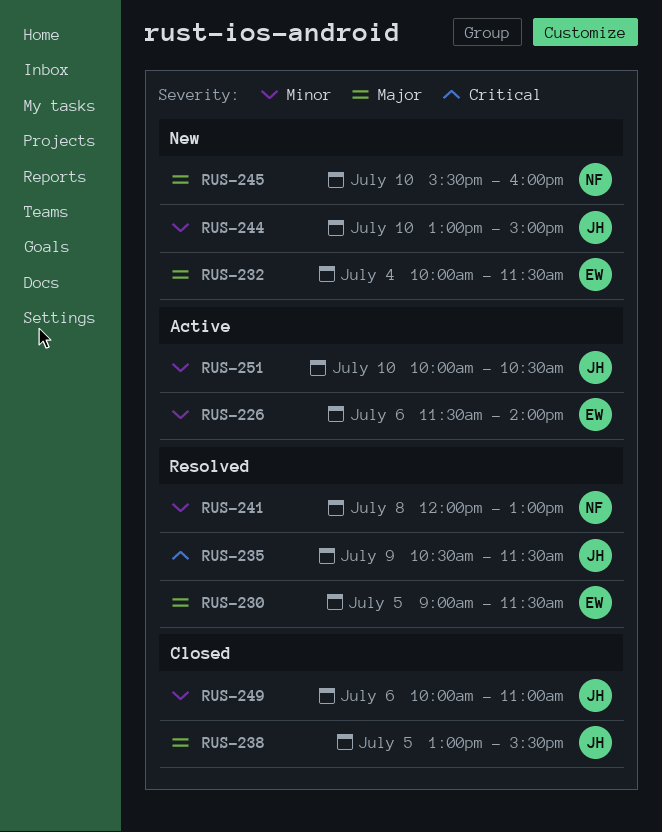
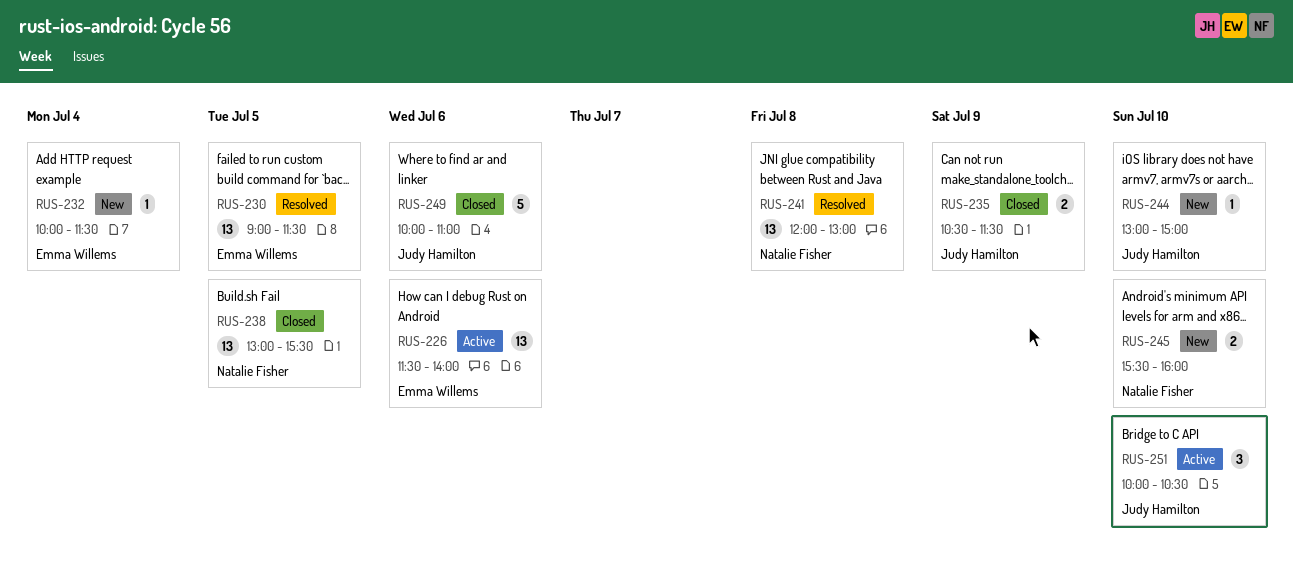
RUS-235, status: Resolved -> Closed
RUS-238, owner: Judy Hamilton -> Natalie Fisher

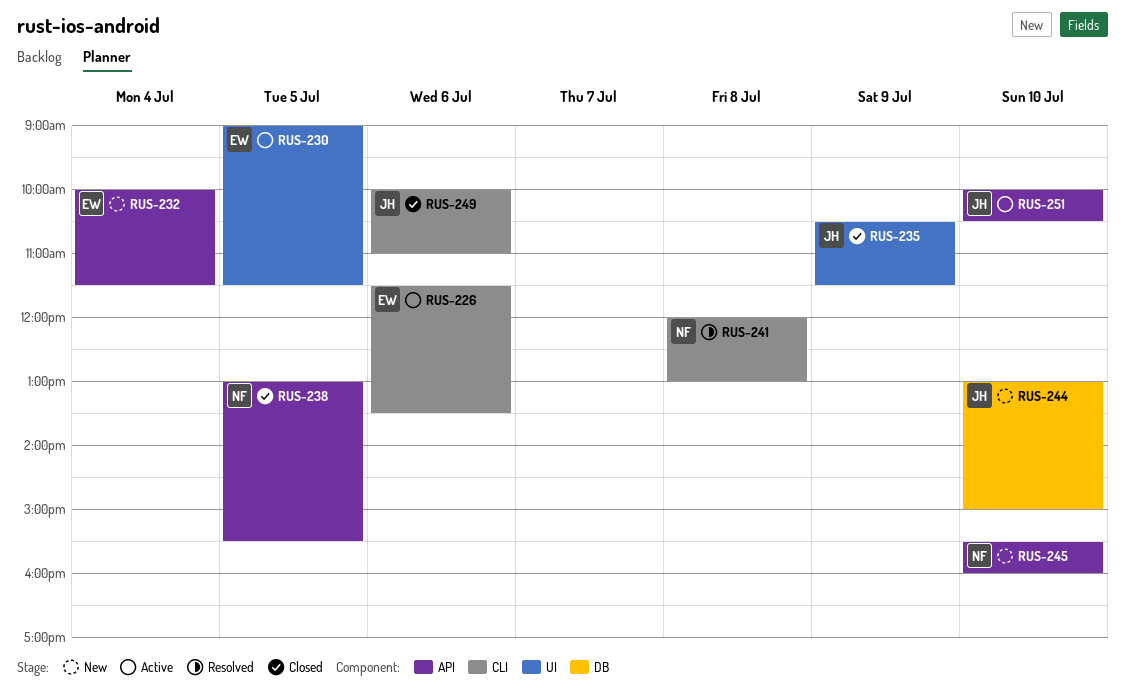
RUS-226, ends: 14:00 -> 13:30
RUS-230, status: Resolved -> Active

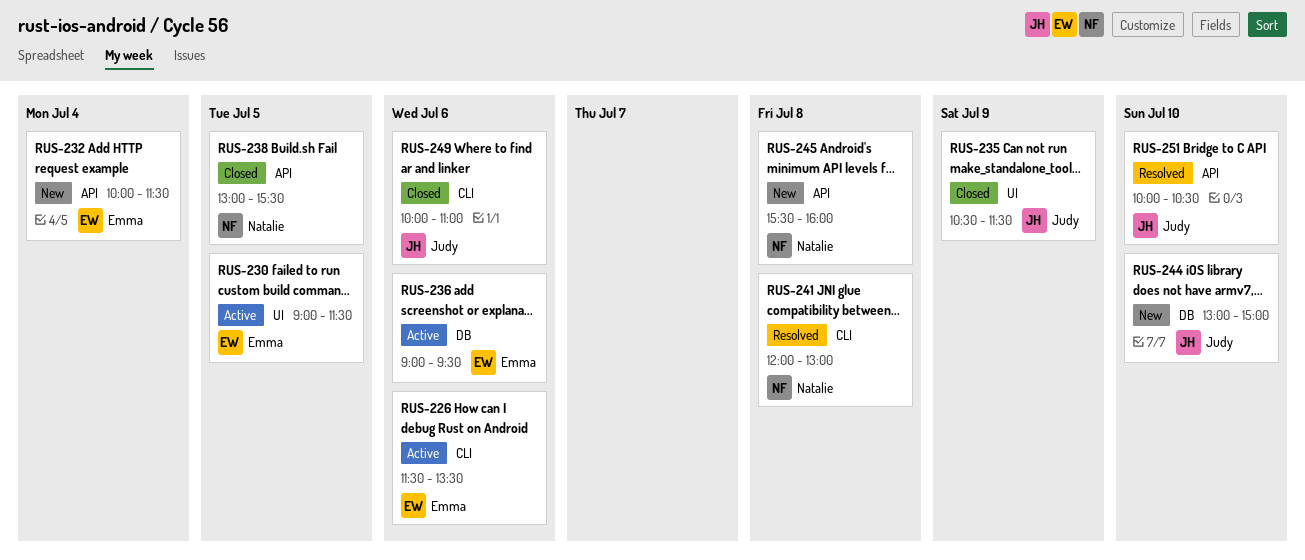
RUS-236: none -> present
RUS-245, day: Jul 10 -> Jul 8
RUS-251, status: Active -> Resolved

